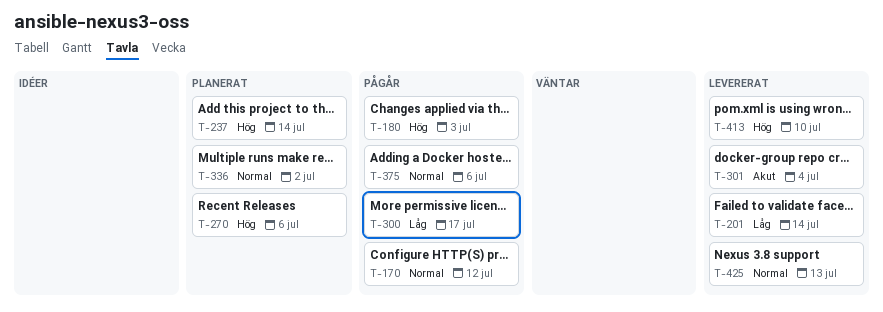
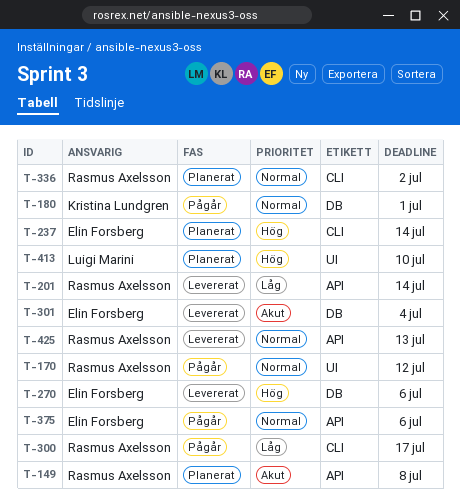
T-149: none -> present
T-180, priority: Hög -> Normal
T-180, due: Jul 3 -> Jul 1
T-270, status: Planerat -> Levererat
T-413, status: Levererat -> Planerat

